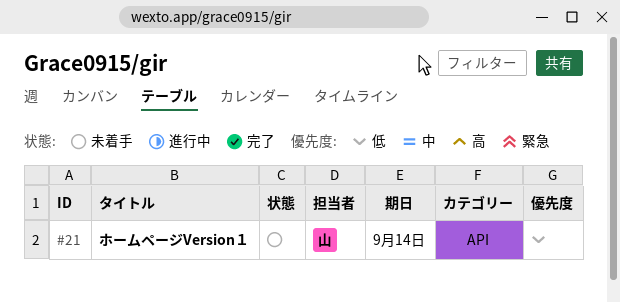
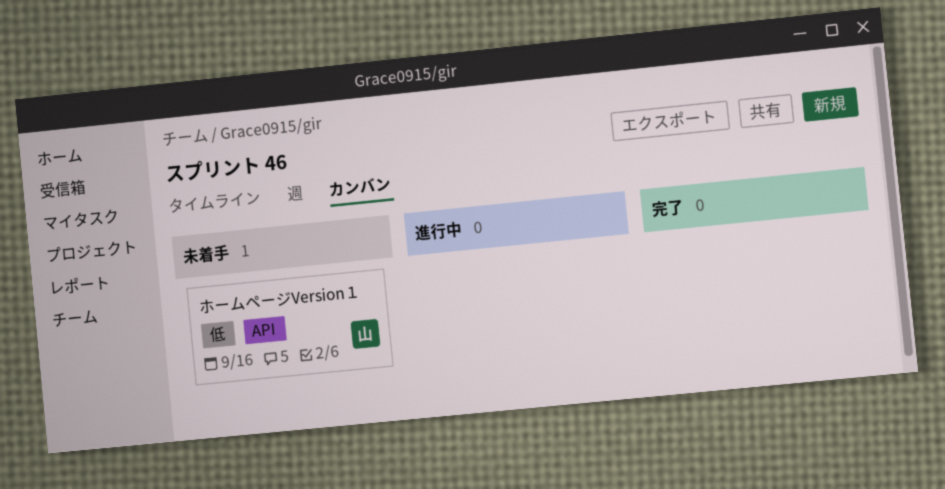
ホームページVersion１, due: Sep 14 -> Sep 16

